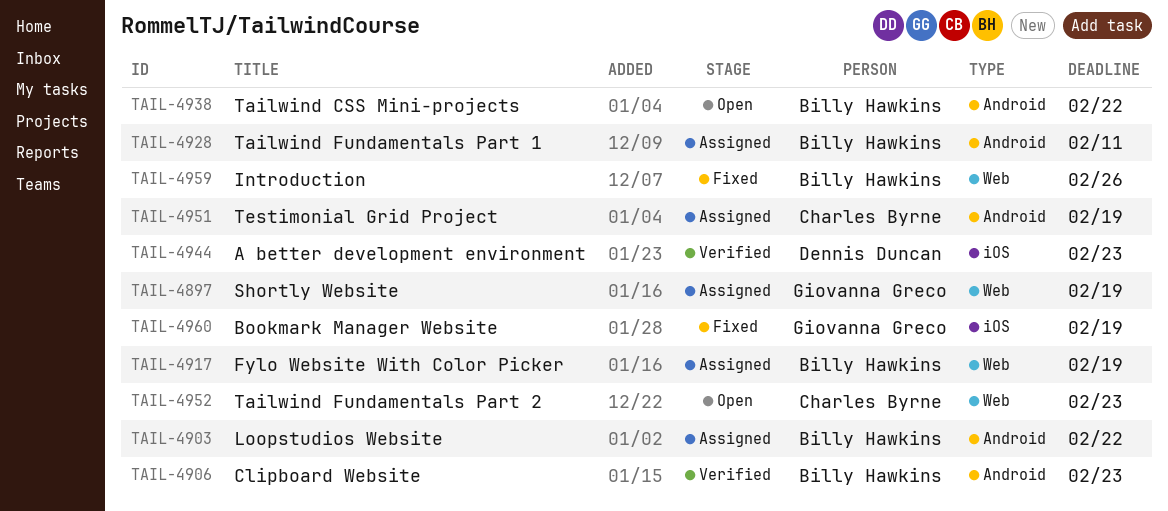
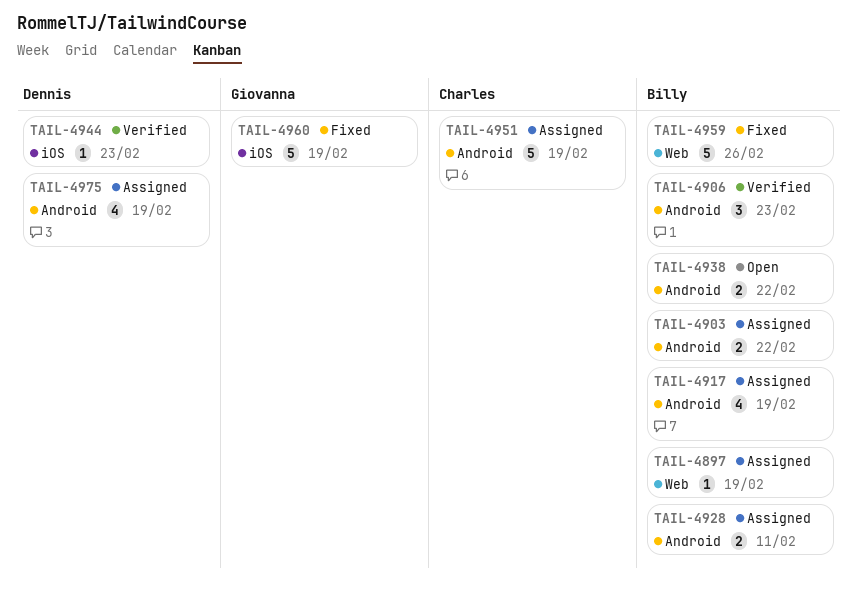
TAIL-4897, owner: Giovanna Greco -> Billy Hawkins
TAIL-4917, label: Web -> Android
TAIL-4952: present -> none
TAIL-4975: none -> present

